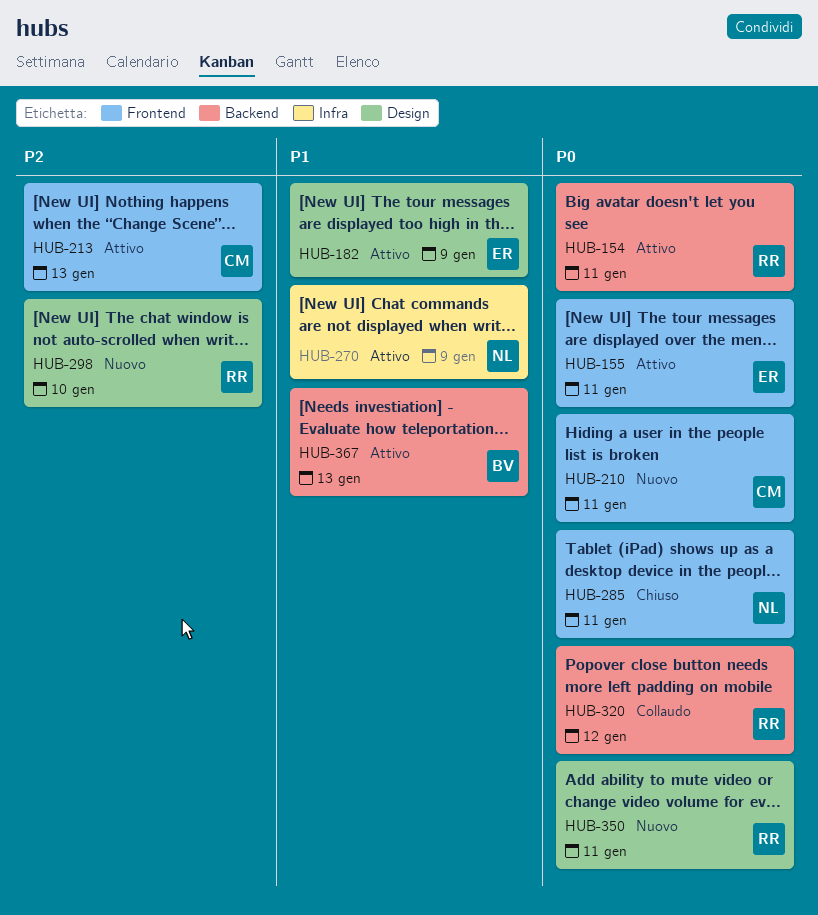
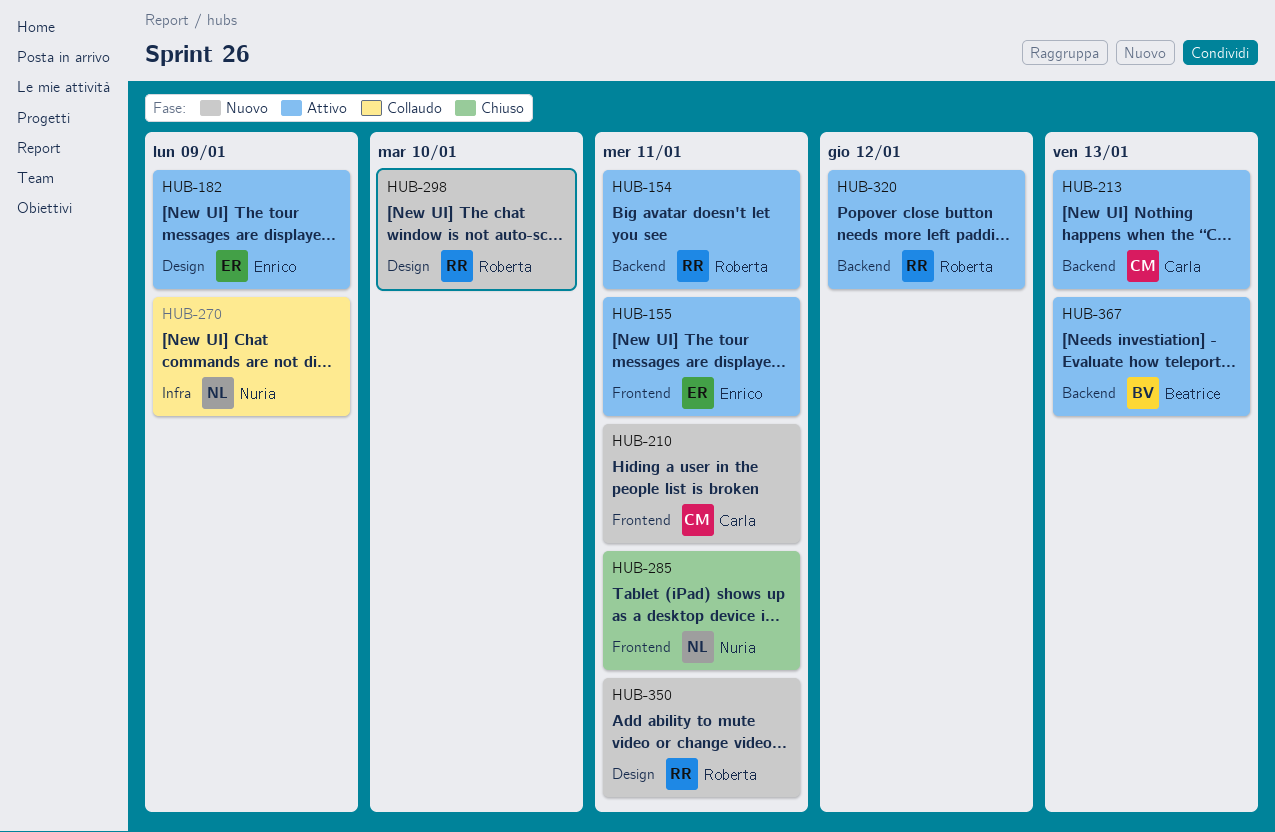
HUB-213, label: Frontend -> Backend
HUB-270, status: Attivo -> Collaudo
HUB-320, status: Collaudo -> Attivo

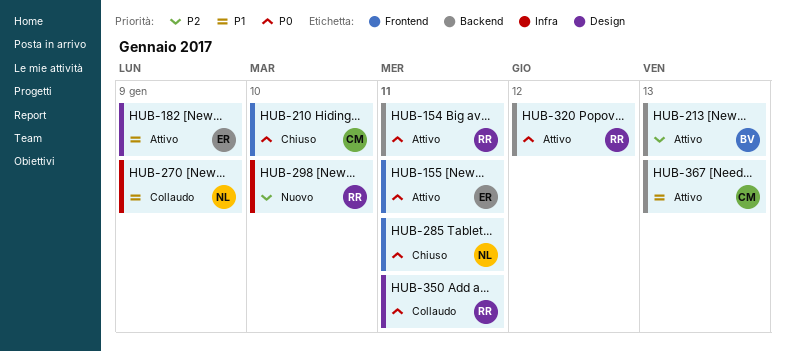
HUB-210, status: Nuovo -> Chiuso
HUB-210, due: Jan 11 -> Jan 10
HUB-213, owner: Carla -> Beatrice
HUB-298, label: Design -> Infra
HUB-350, status: Nuovo -> Collaudo
HUB-367, owner: Beatrice -> Carla

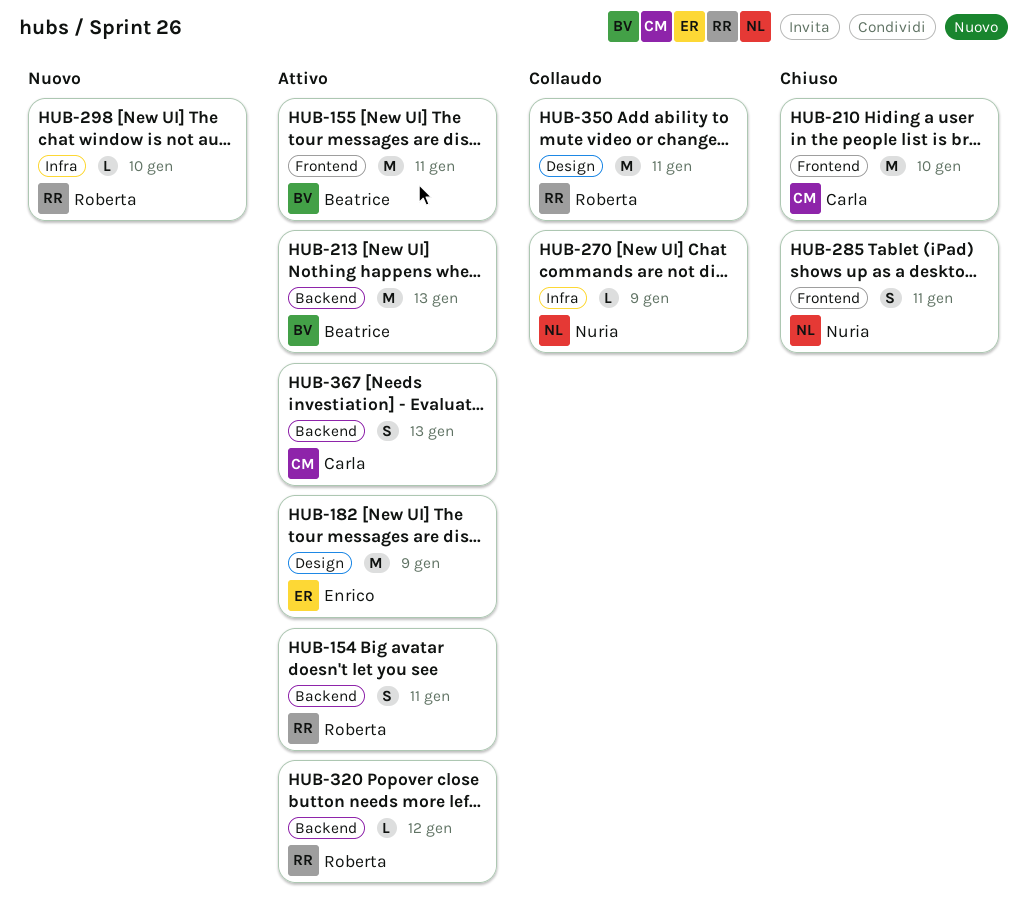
HUB-155, owner: Enrico -> Beatrice

